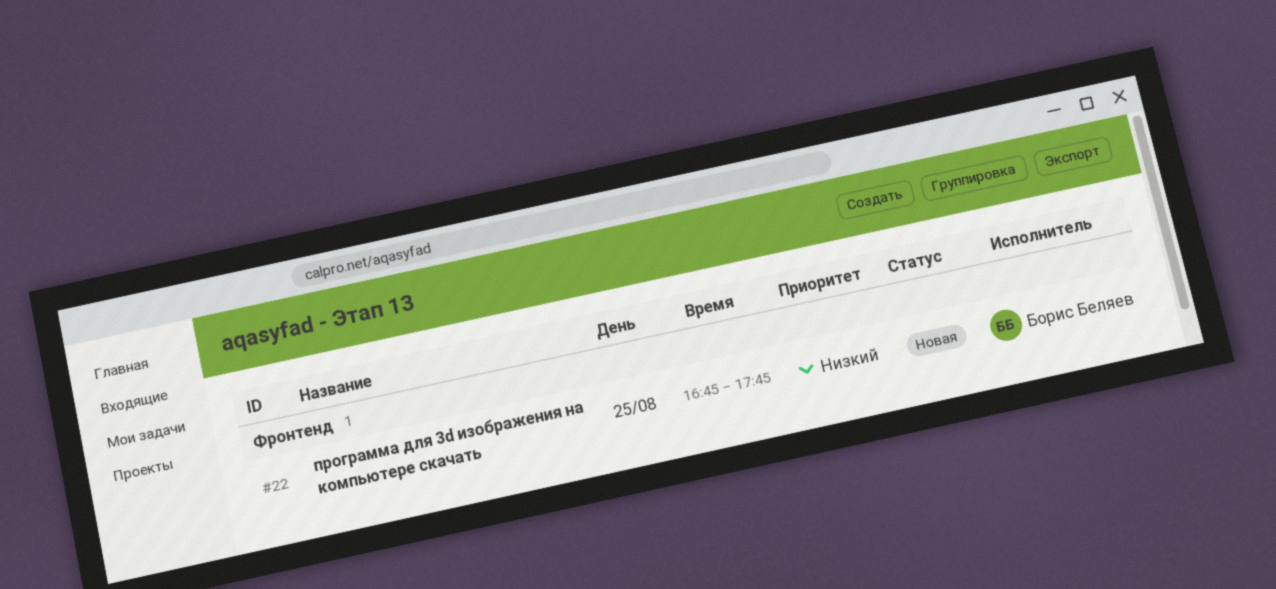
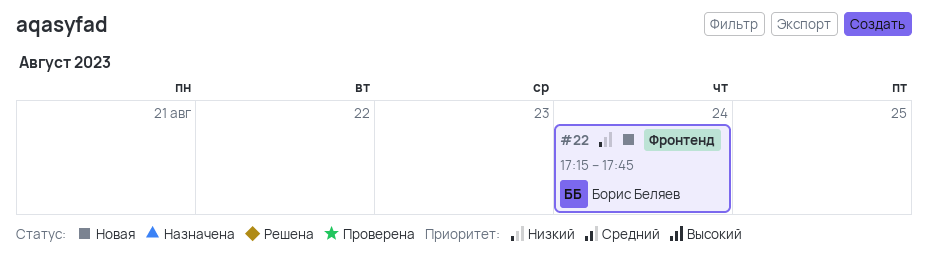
#22, day: Aug 25 -> Aug 24
#22, begins: 16:45 -> 17:15

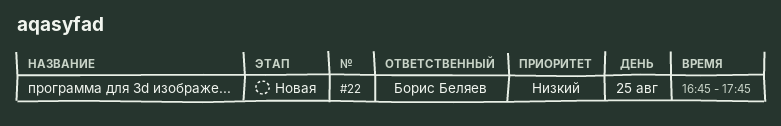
#22, day: Aug 24 -> Aug 25
#22, begins: 17:15 -> 16:45

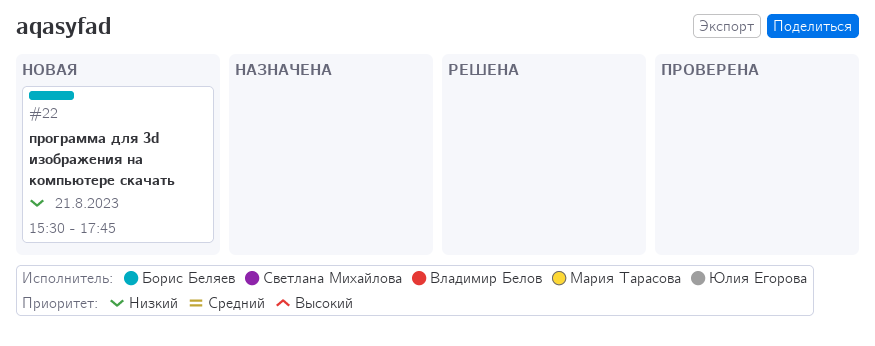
#22, day: Aug 25 -> Aug 21
#22, begins: 16:45 -> 15:30

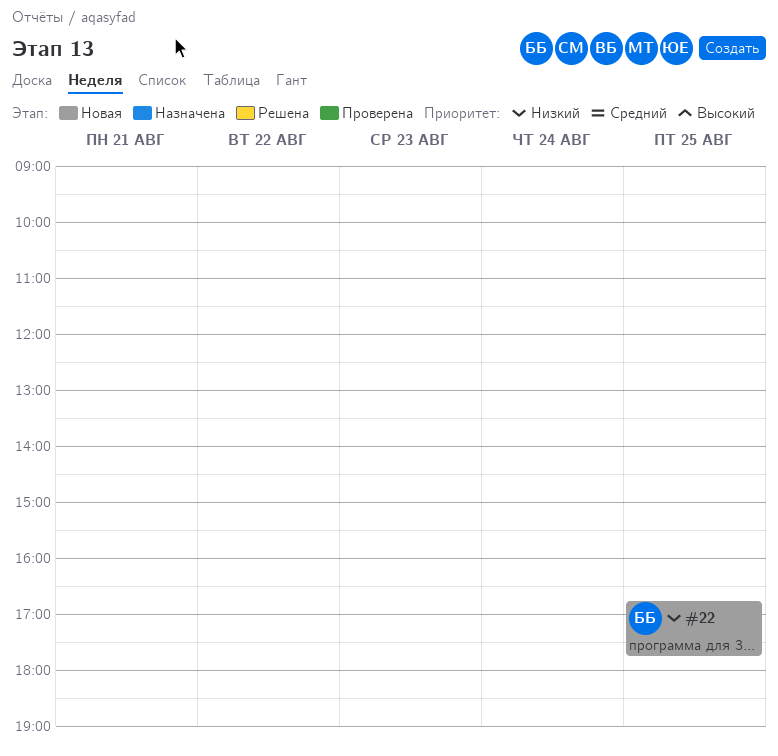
#22, day: Aug 21 -> Aug 25
#22, begins: 15:30 -> 16:45

